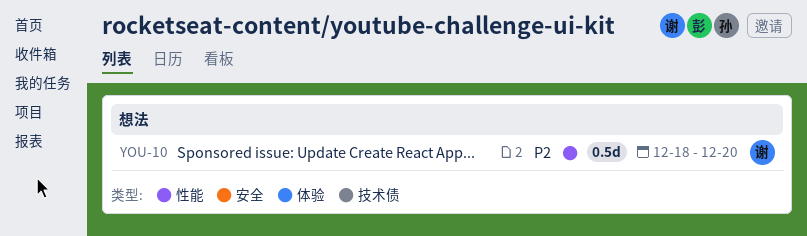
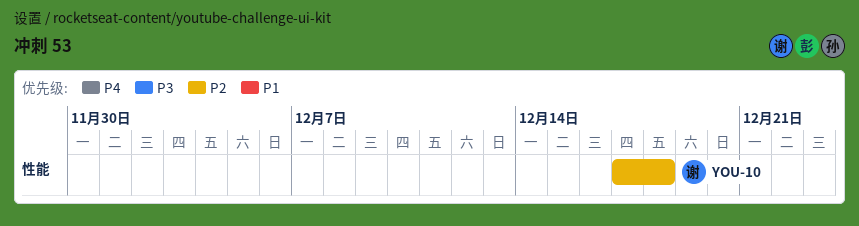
YOU-10, start: Dec 18 -> Dec 17
YOU-10, due: Dec 20 -> Dec 18

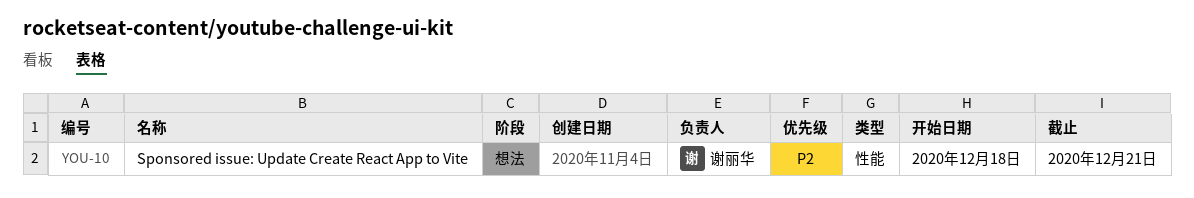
YOU-10, start: Dec 17 -> Dec 18
YOU-10, due: Dec 18 -> Dec 21

